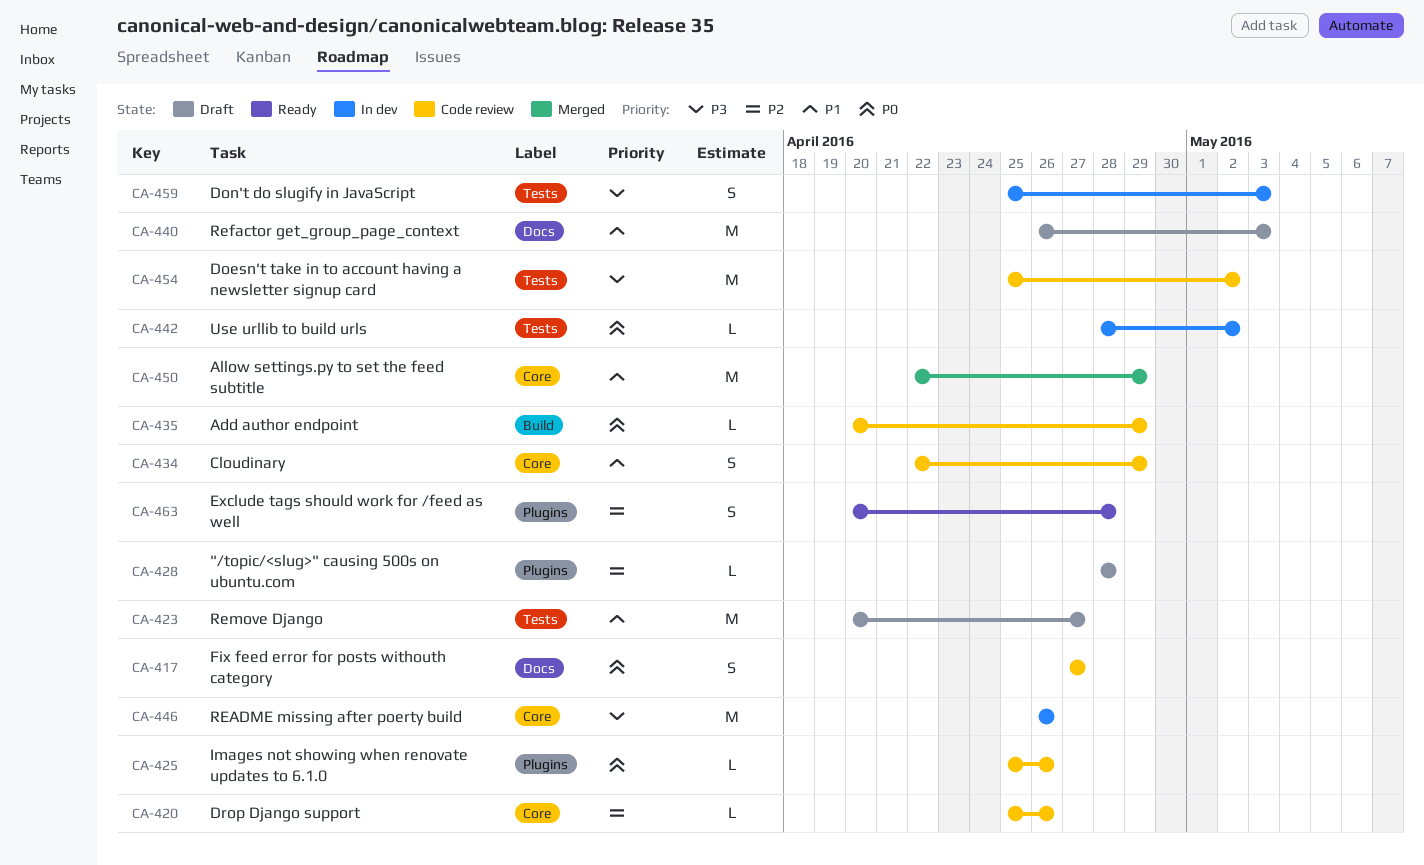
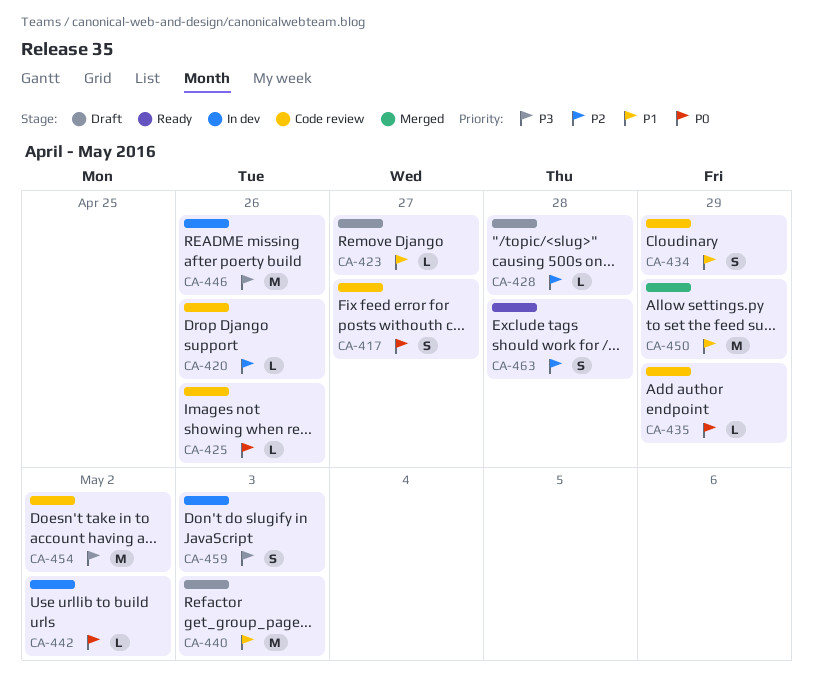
CA-423, estimate: M -> L

